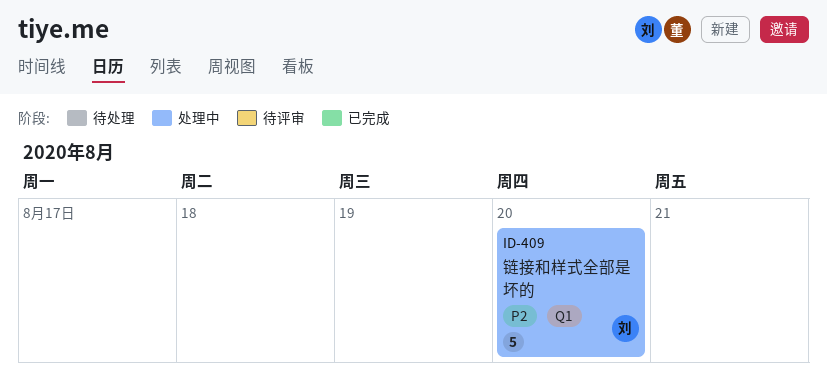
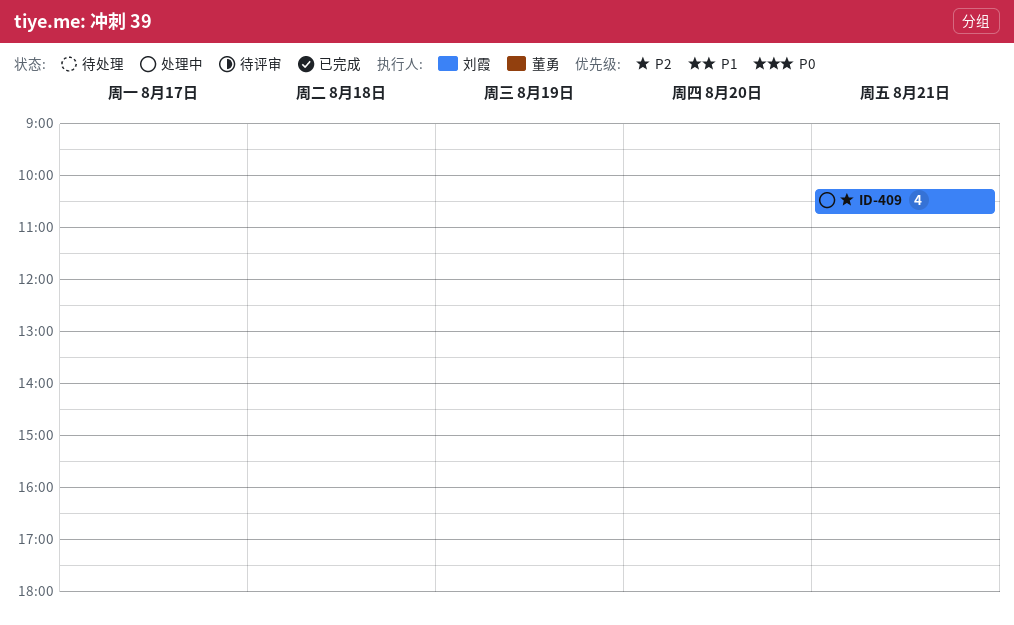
ID-409, estimate: 5 -> 4
ID-409, day: Aug 20 -> Aug 21

